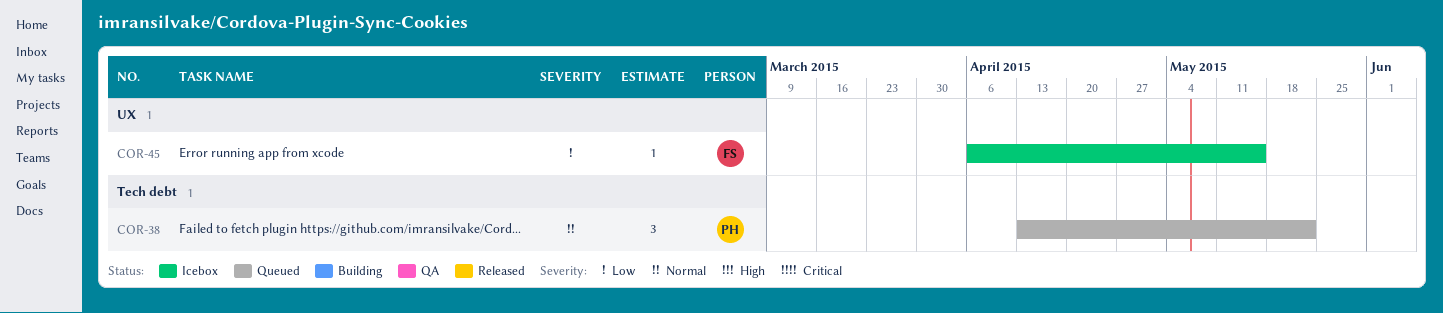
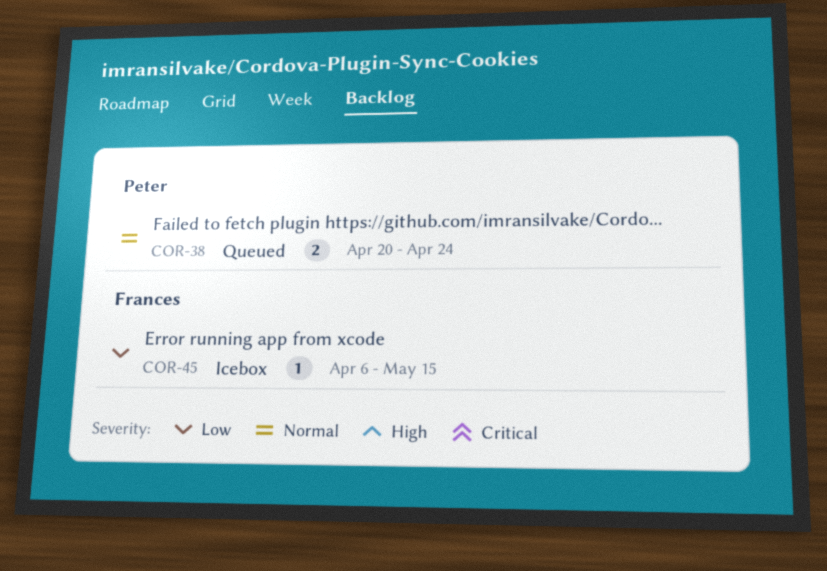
COR-38, estimate: 3 -> 2
COR-38, start: Apr 13 -> Apr 20
COR-38, due: May 22 -> Apr 24

